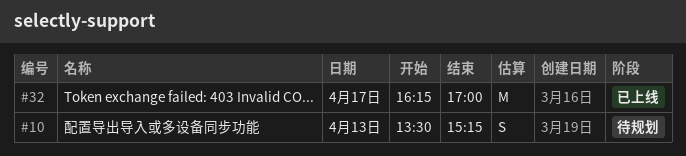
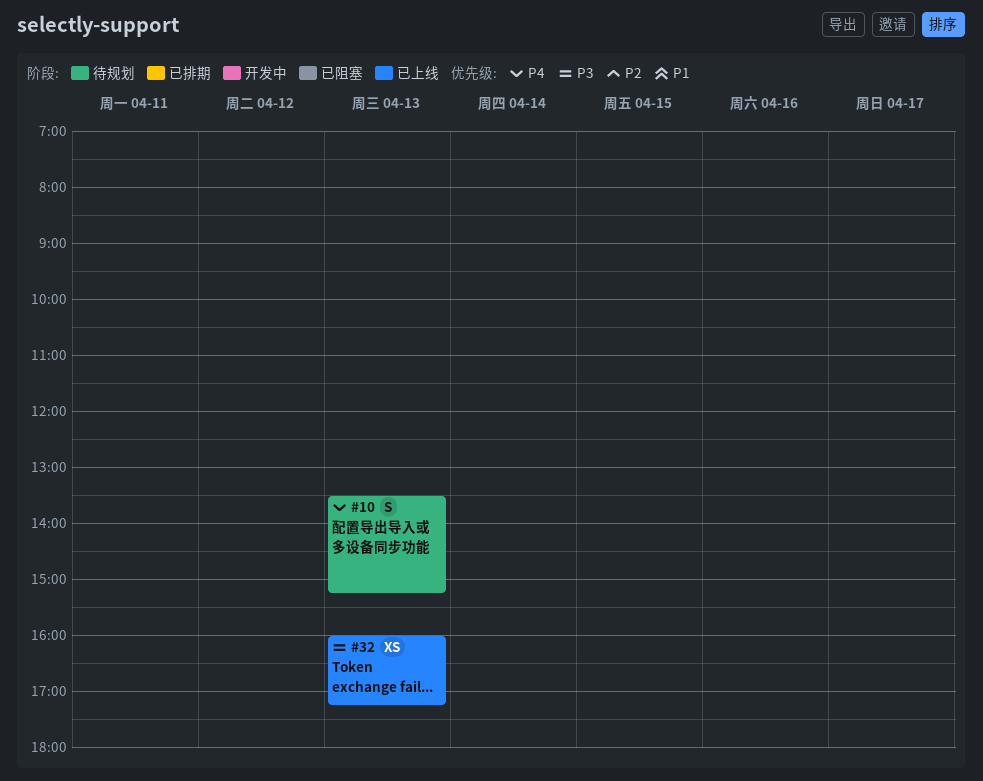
#32, estimate: M -> XS
#32, day: Apr 17 -> Apr 13
#32, begins: 16:15 -> 16:00
#32, ends: 17:00 -> 17:15

